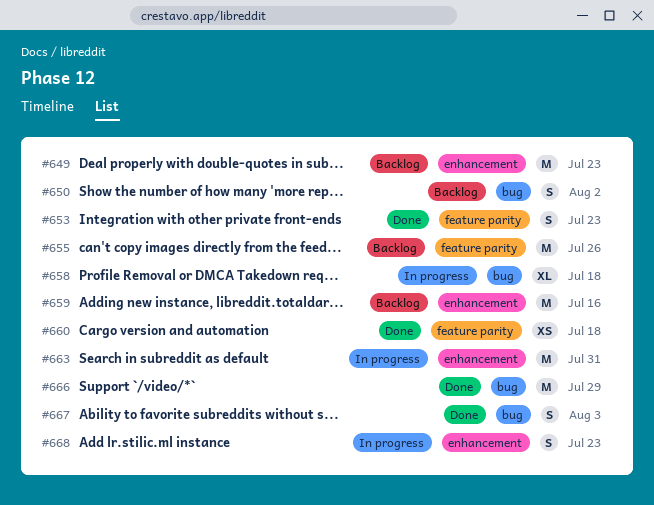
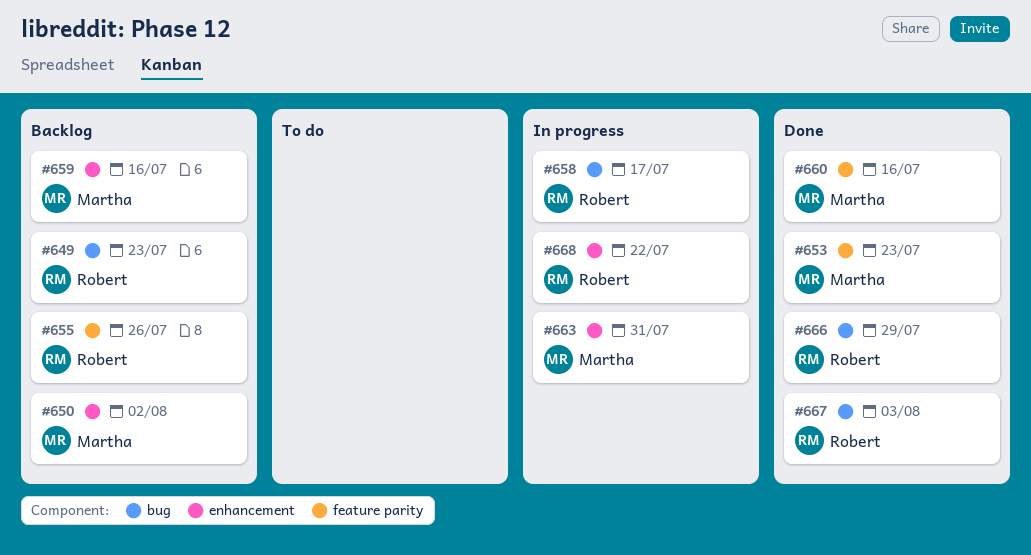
#649, label: enhancement -> bug
#650, label: bug -> enhancement
#658, due: Jul 18 -> Jul 17
#660, due: Jul 18 -> Jul 16
#668, due: Jul 23 -> Jul 22

